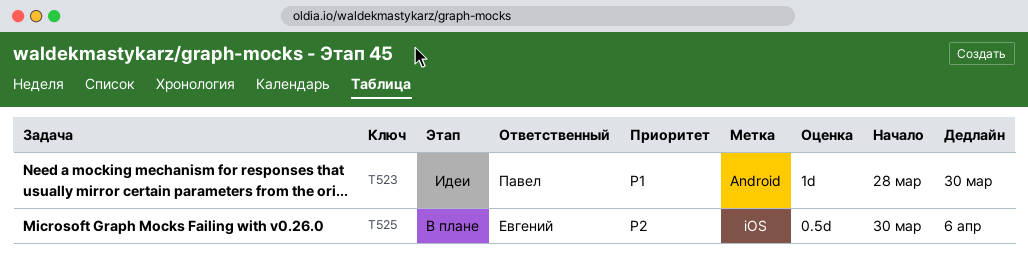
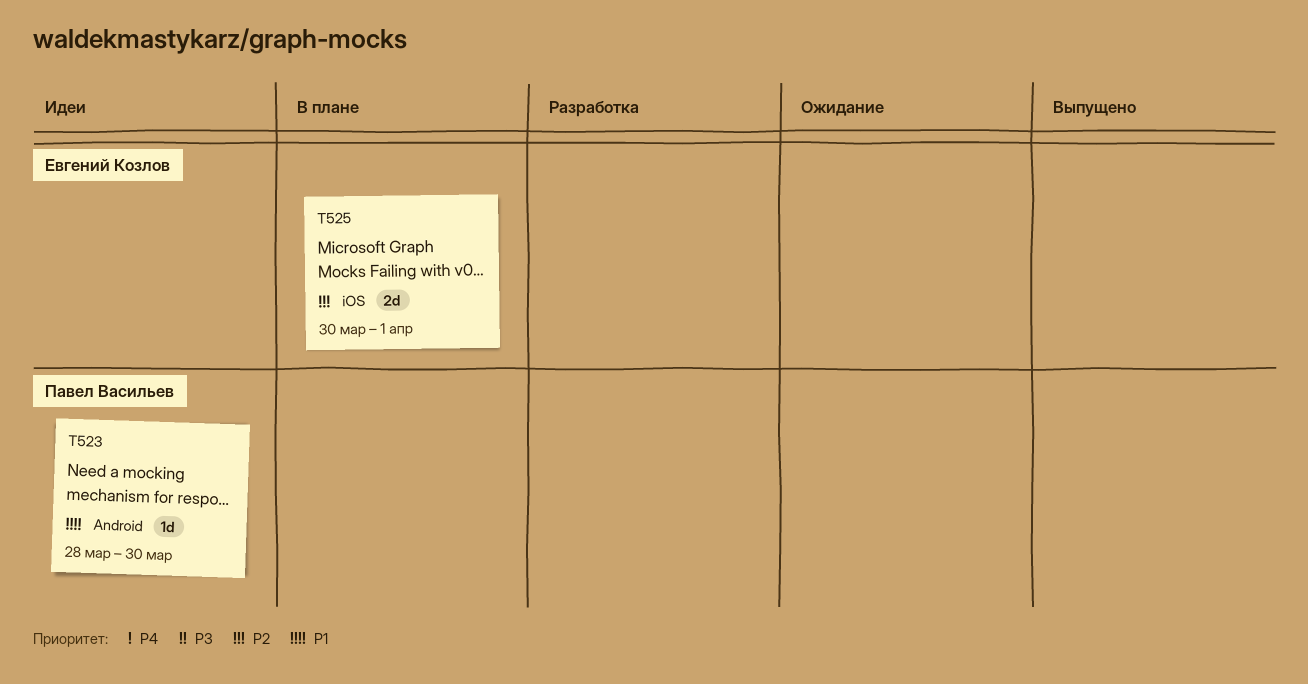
T525, estimate: 0.5d -> 2d
T525, due: Apr 6 -> Apr 1

